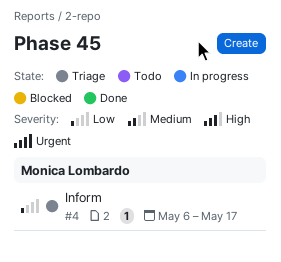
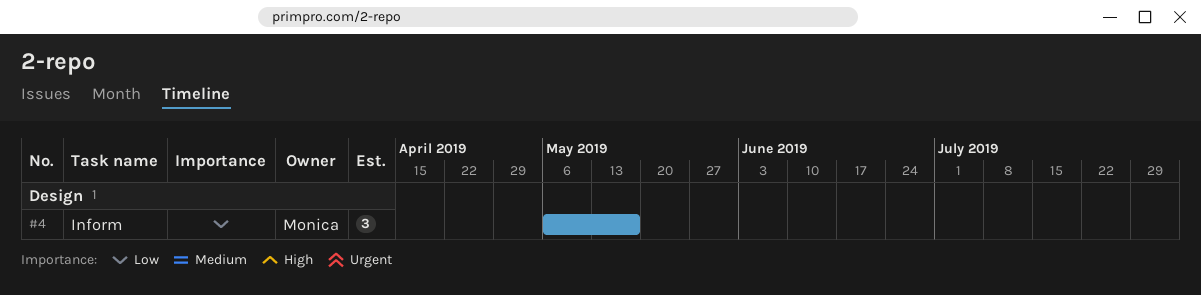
#4, estimate: 1 -> 3

